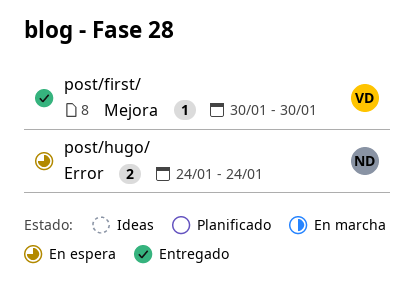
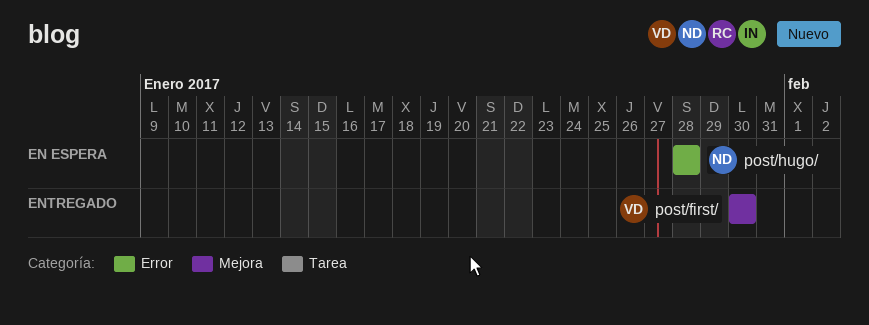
post/hugo/, start: Jan 24 -> Jan 28
post/hugo/, due: Jan 24 -> Jan 28

